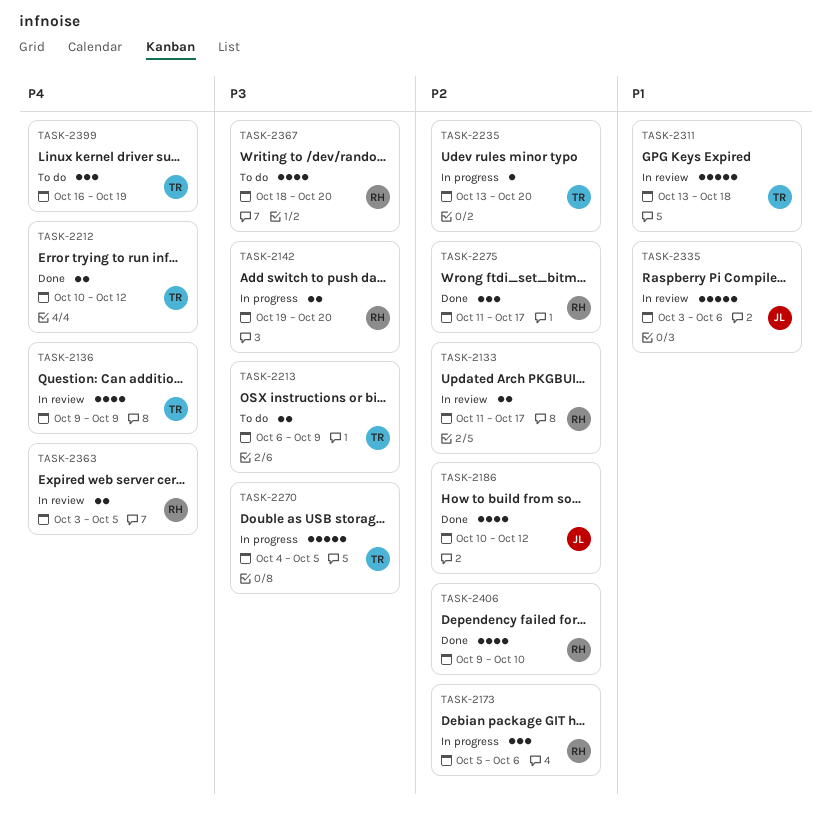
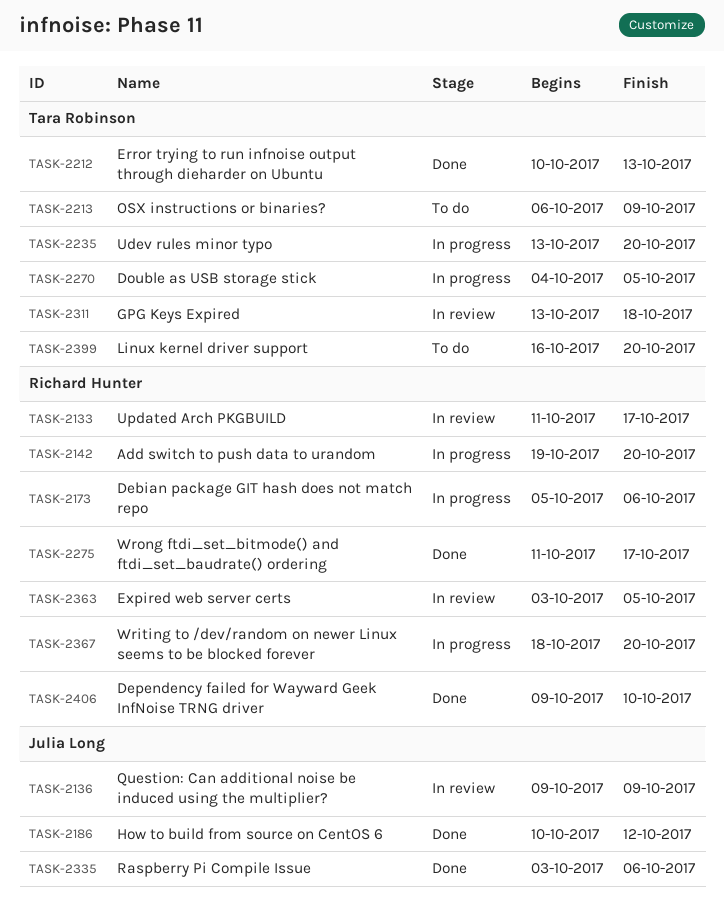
TASK-2136, owner: Tara Robinson -> Julia Long
TASK-2212, due: Oct 12 -> Oct 13
TASK-2335, status: In review -> Done
TASK-2367, status: To do -> In progress
TASK-2399, due: Oct 19 -> Oct 20

